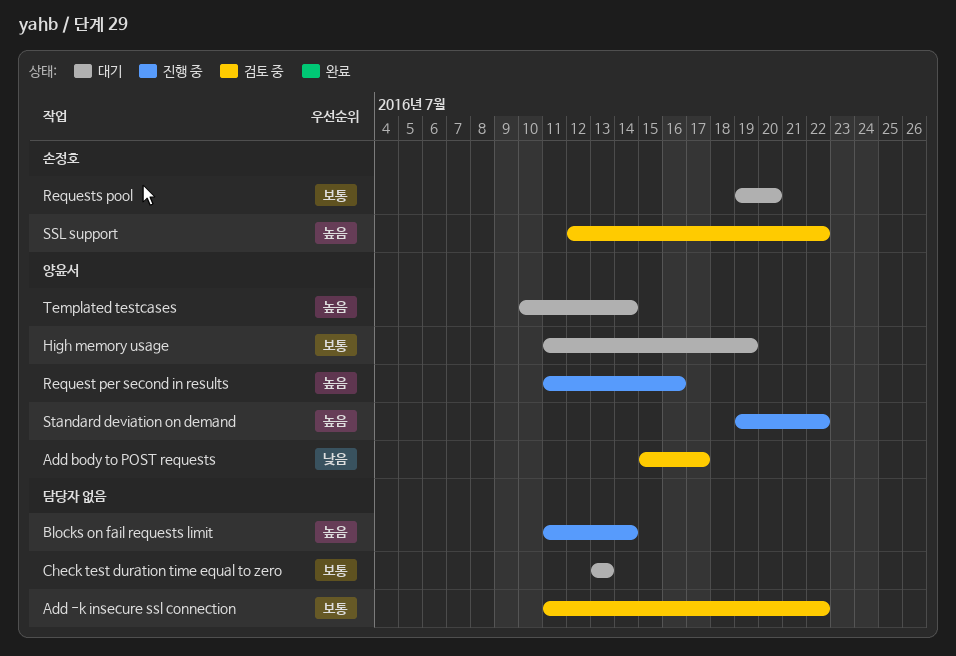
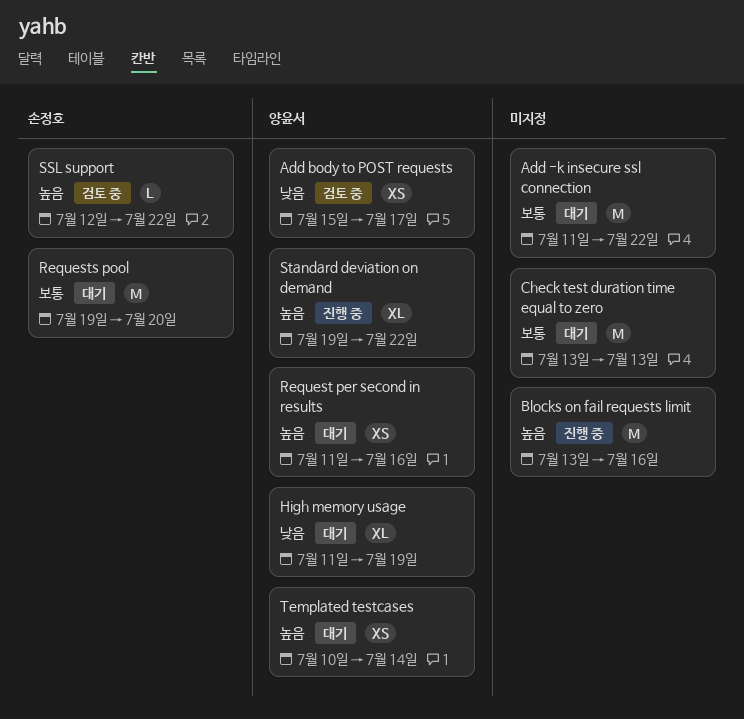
Add -k insecure ssl connection, status: 검토 중 -> 대기
Blocks on fail requests limit, start: Jul 11 -> Jul 13
Blocks on fail requests limit, due: Jul 14 -> Jul 16
High memory usage, priority: 보통 -> 낮음
Request per second in results, status: 진행 중 -> 대기

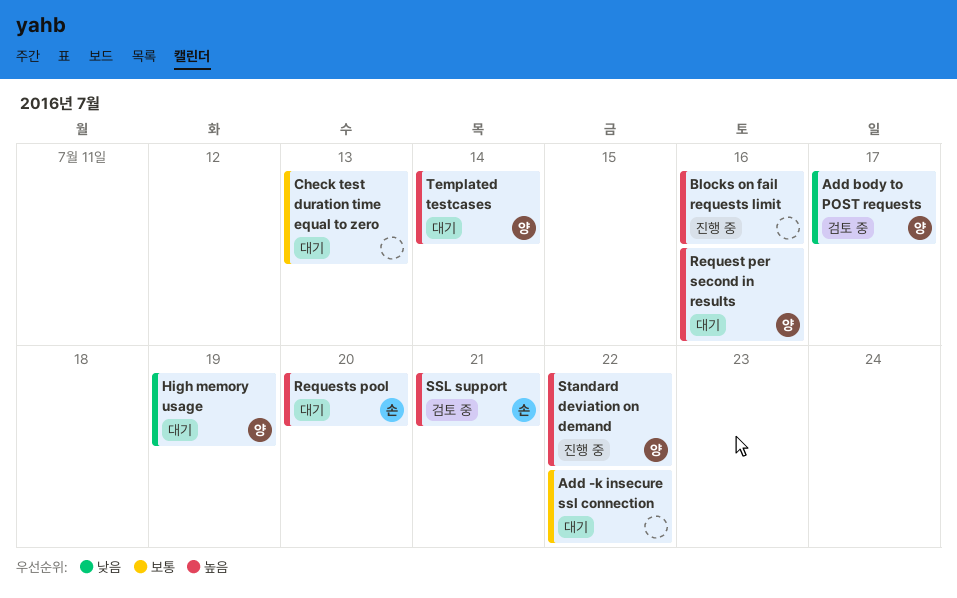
Requests pool, priority: 보통 -> 높음
SSL support, due: Jul 22 -> Jul 21

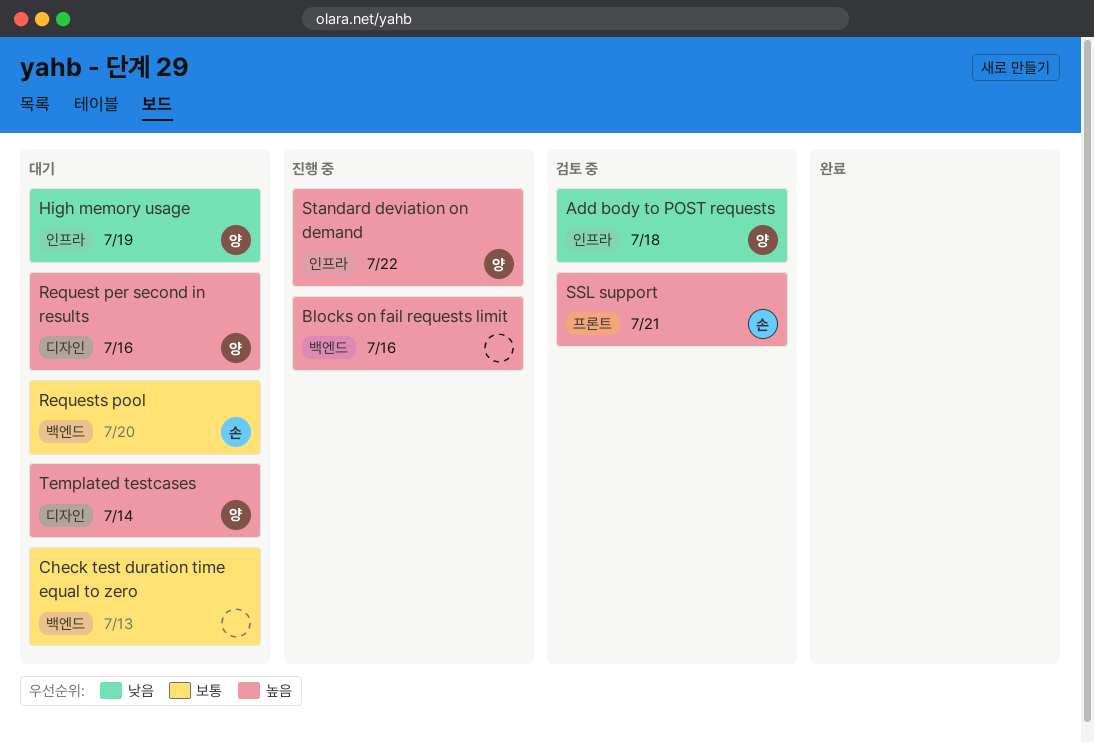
Add -k insecure ssl connection: present -> none
Add body to POST requests, due: Jul 17 -> Jul 18
Requests pool, priority: 높음 -> 보통

